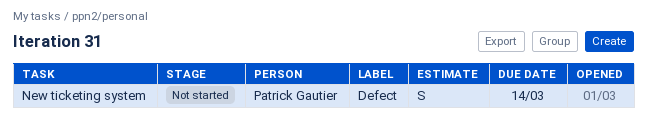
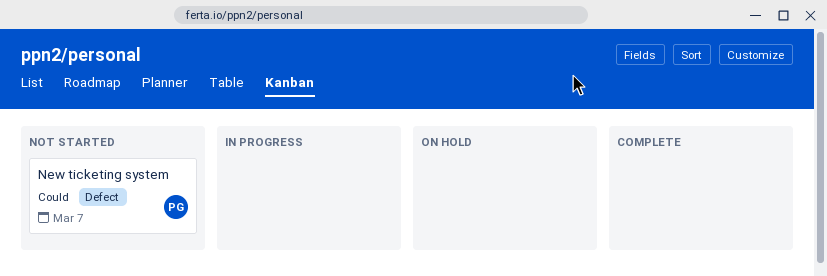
New ticketing system, due: Mar 14 -> Mar 7

